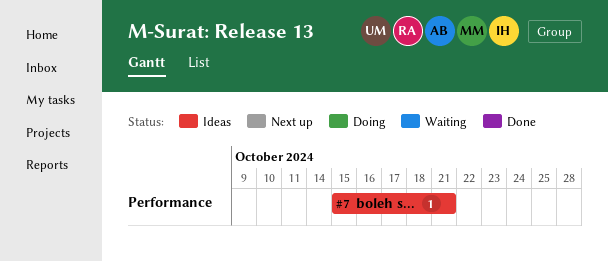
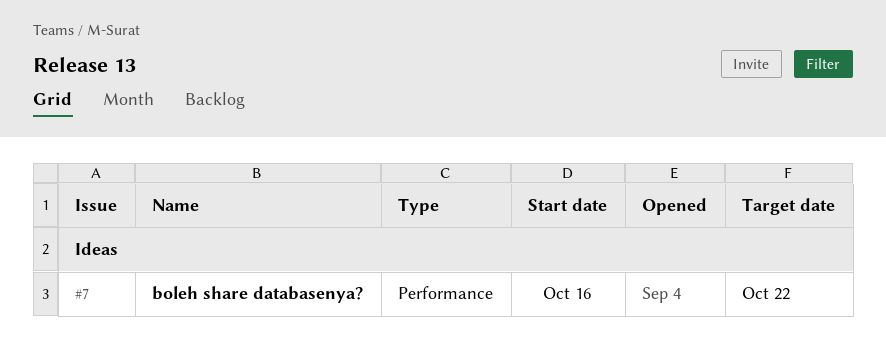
#7, start: Oct 15 -> Oct 16
#7, due: Oct 21 -> Oct 22

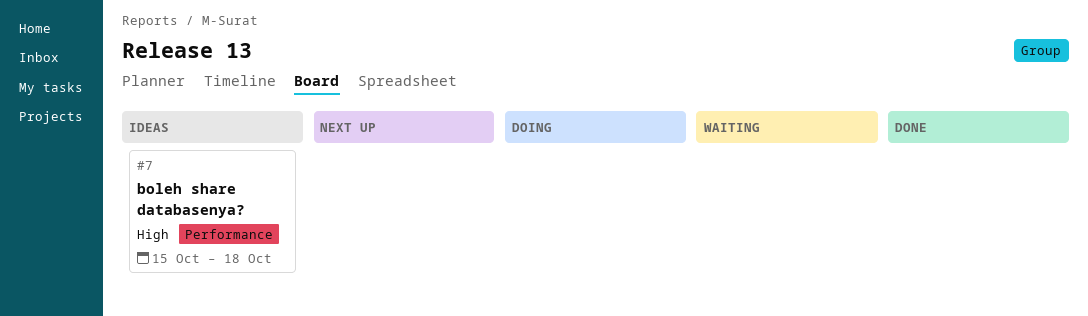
#7, start: Oct 16 -> Oct 15
#7, due: Oct 22 -> Oct 18

